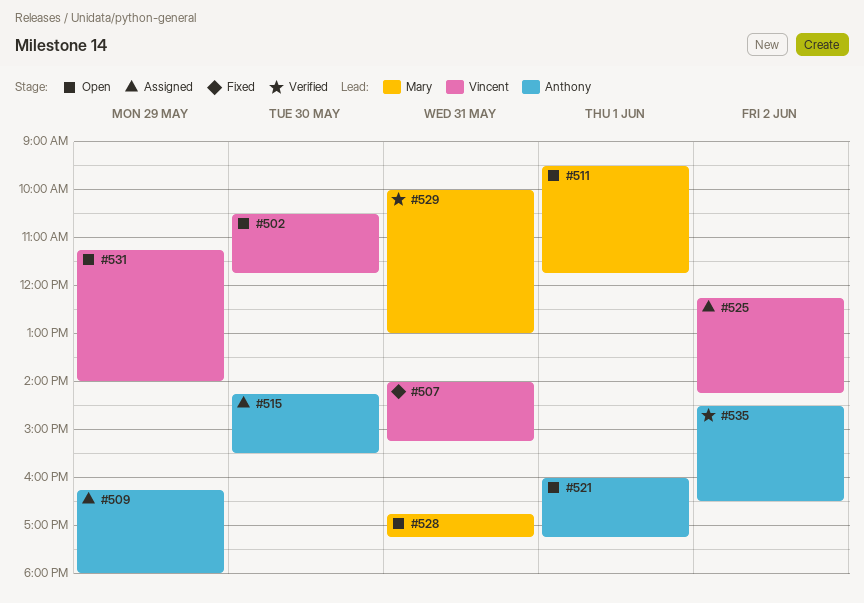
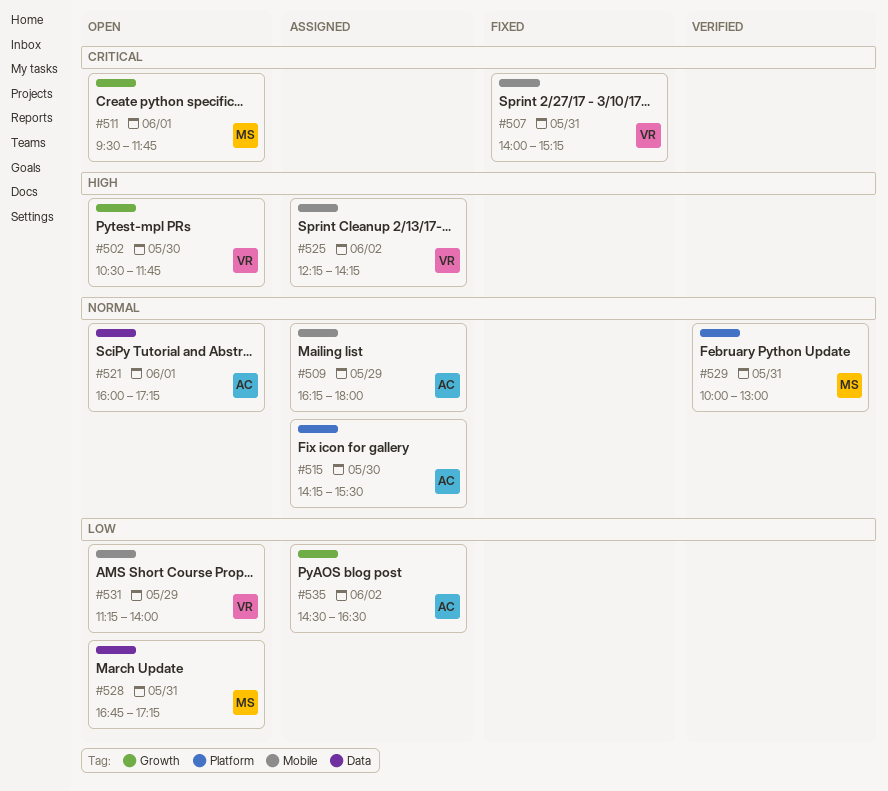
#535, status: Verified -> Assigned

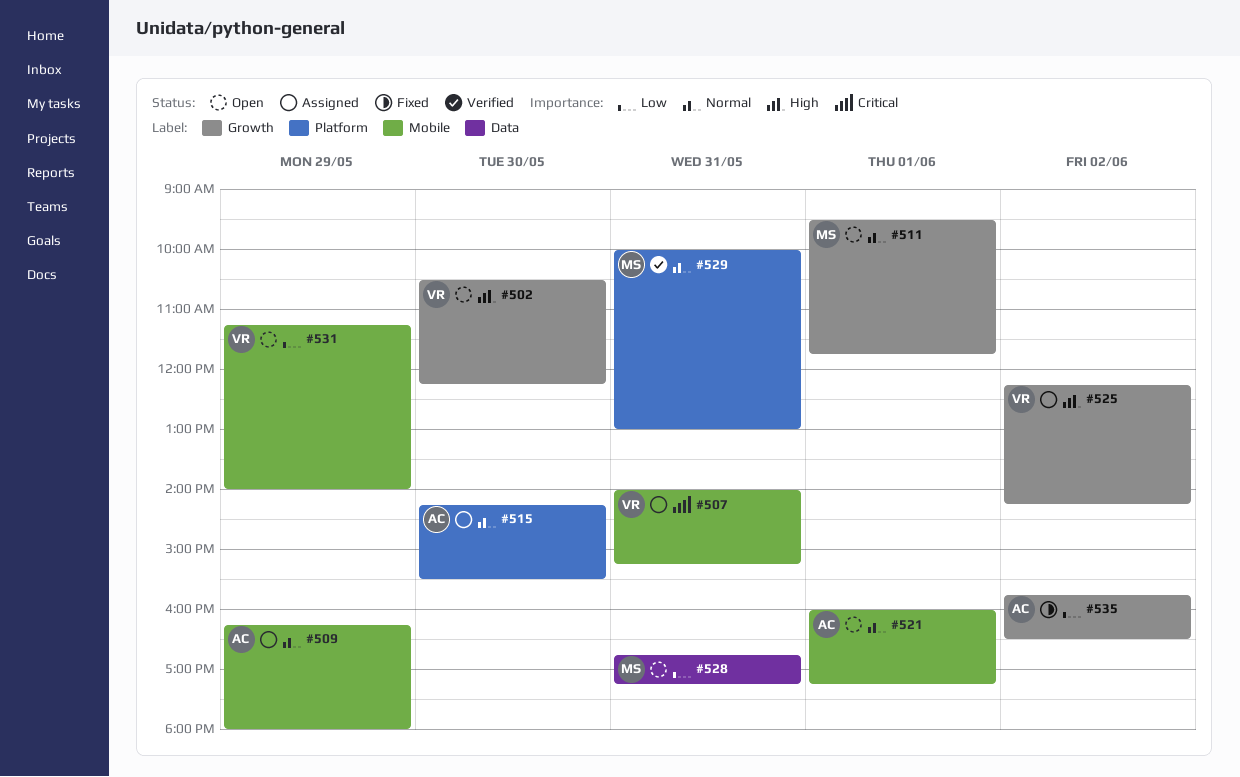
#502, ends: 11:45 -> 12:15
#507, status: Fixed -> Assigned
#511, priority: Critical -> Normal
#521, label: Data -> Mobile
#525, label: Mobile -> Growth
#535, status: Assigned -> Fixed
#535, begins: 14:30 -> 15:45

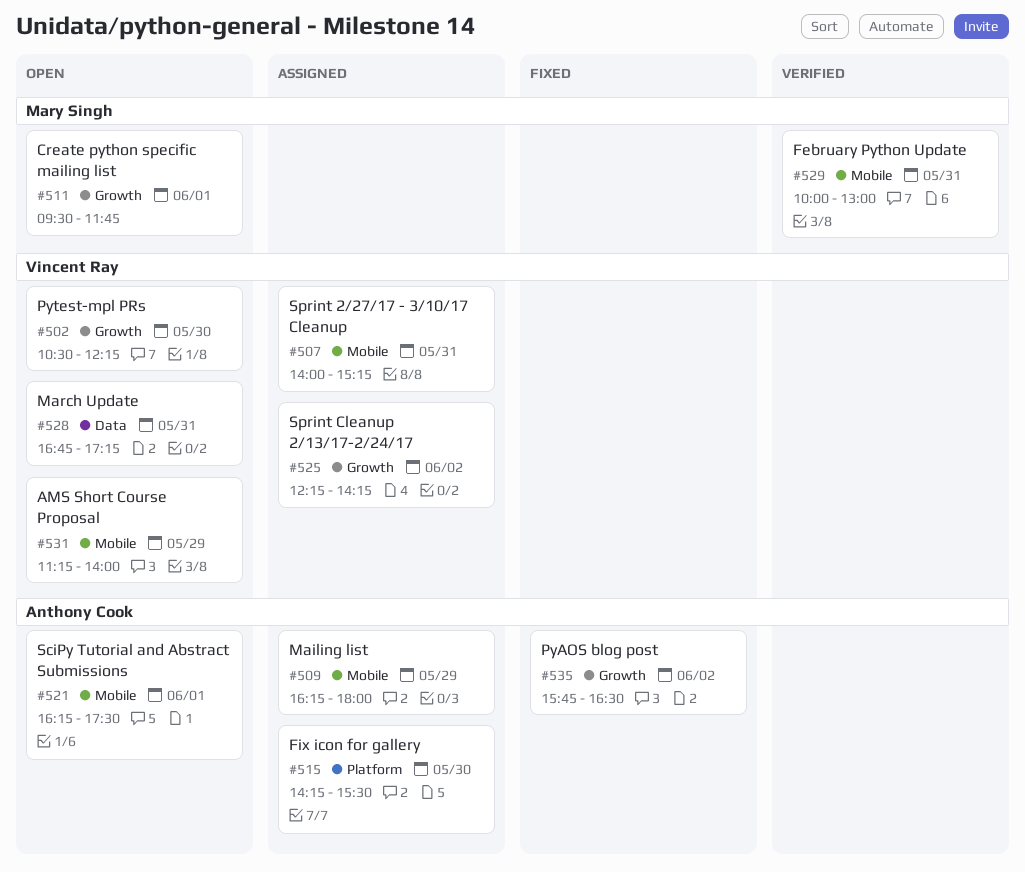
#521, begins: 16:00 -> 16:15
#521, ends: 17:15 -> 17:30
#528, owner: Mary Singh -> Vincent Ray
#529, label: Platform -> Mobile

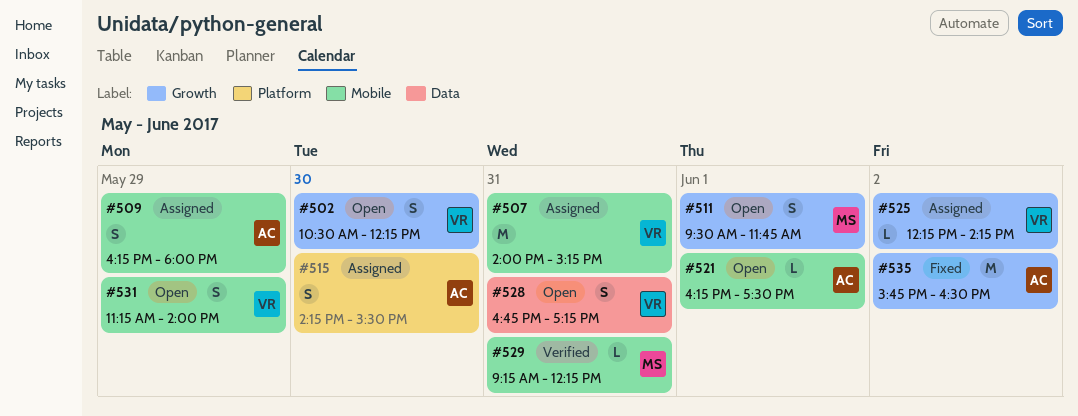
#529, begins: 10:00 -> 09:15
#529, ends: 13:00 -> 12:15

